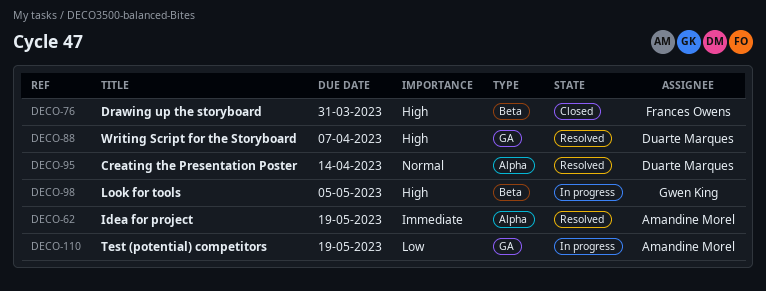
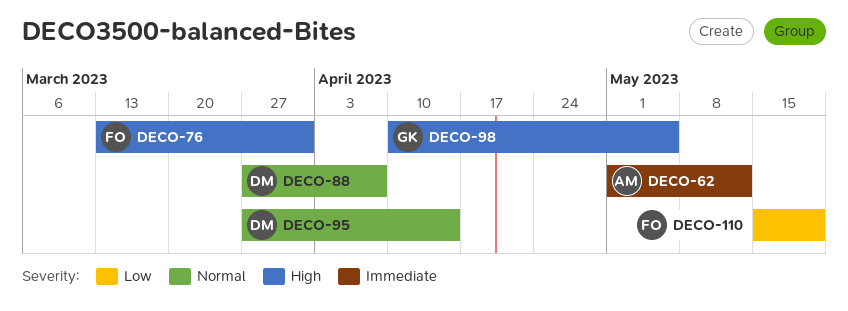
DECO-62, due: May 19 -> May 12
DECO-88, priority: High -> Normal
DECO-110, owner: Amandine Morel -> Frances Owens

